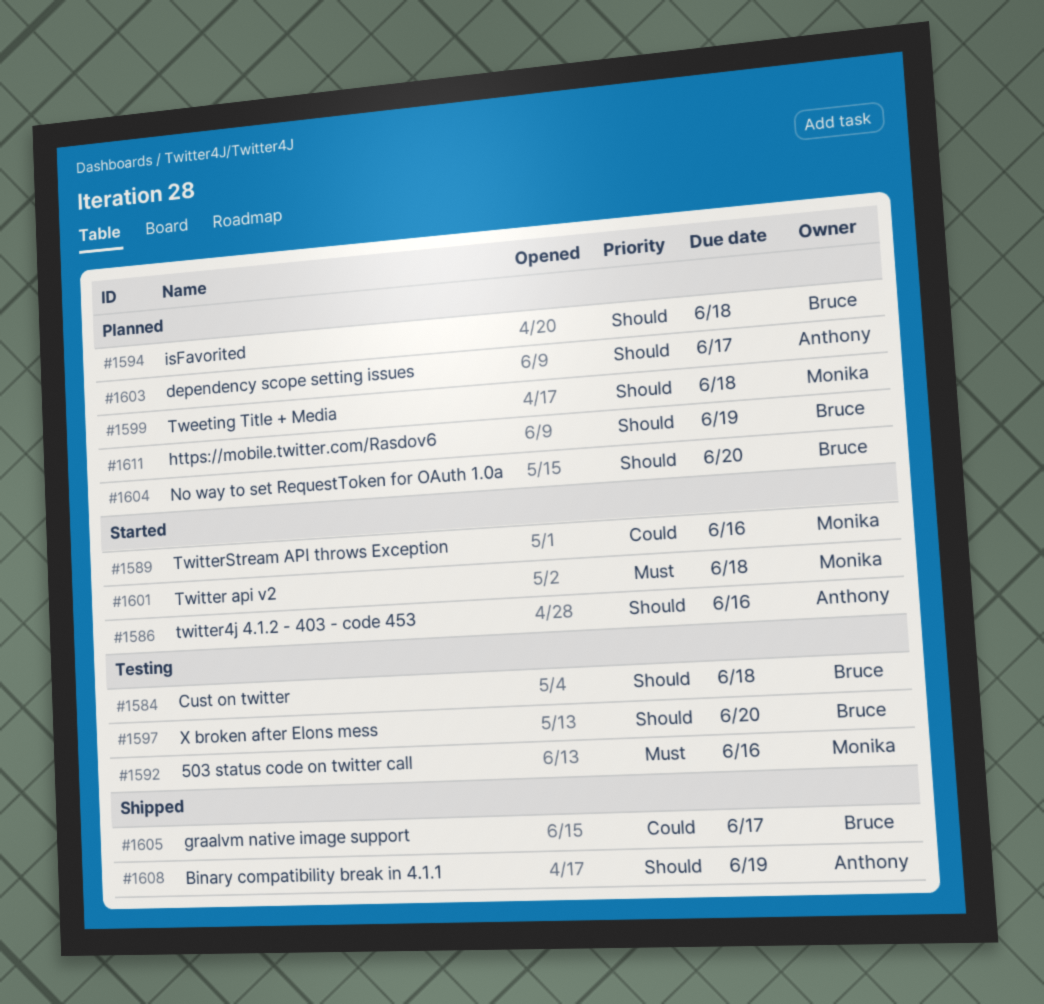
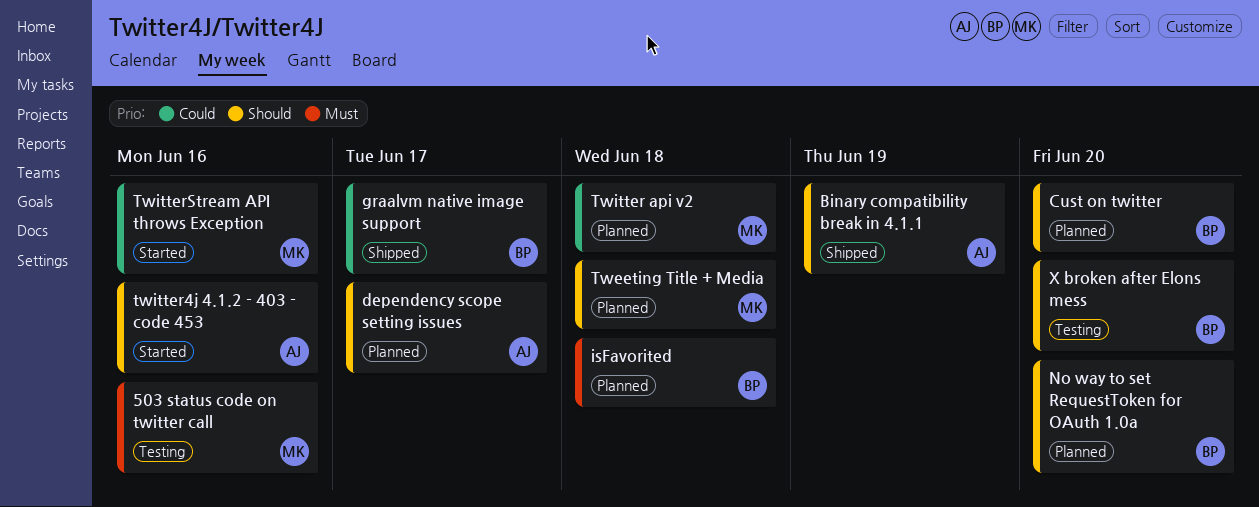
Cust on twitter, status: Testing -> Planned
Cust on twitter, due: Jun 18 -> Jun 20
https://mobile.twitter.com/Rasdov6: present -> none
isFavorited, priority: Should -> Must
Twitter api v2, status: Started -> Planned
Twitter api v2, priority: Must -> Could

